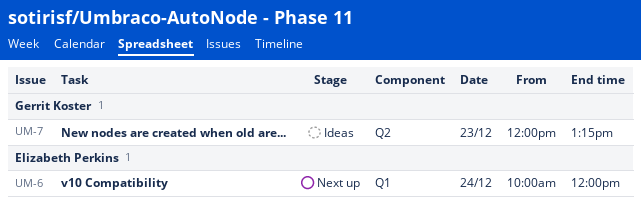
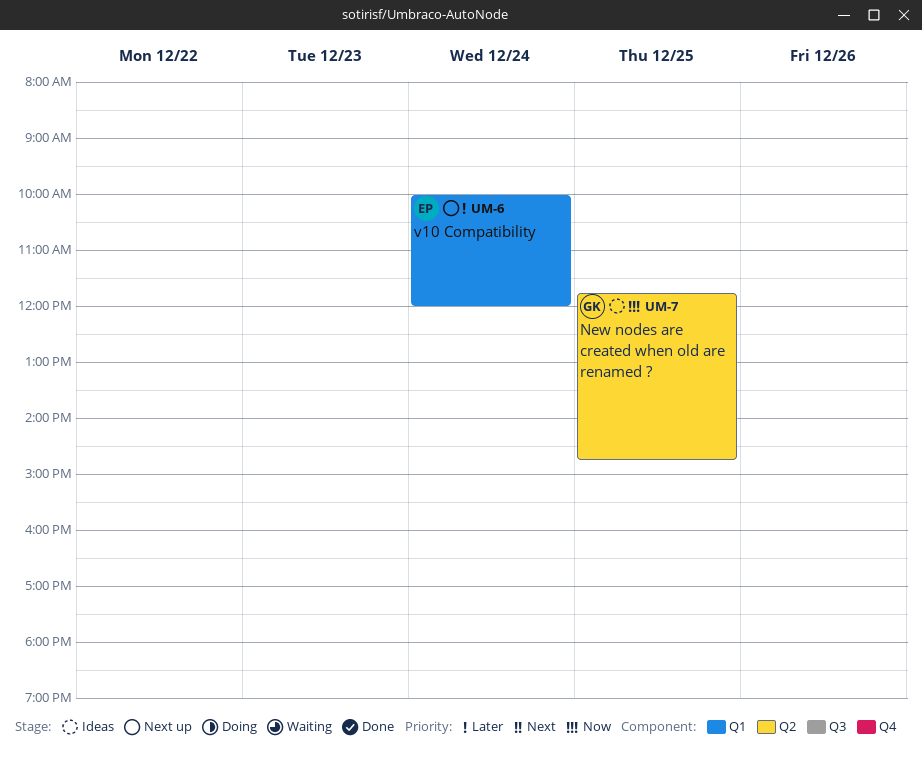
UM-7, day: Dec 23 -> Dec 25
UM-7, begins: 12:00 -> 11:45
UM-7, ends: 13:15 -> 14:45

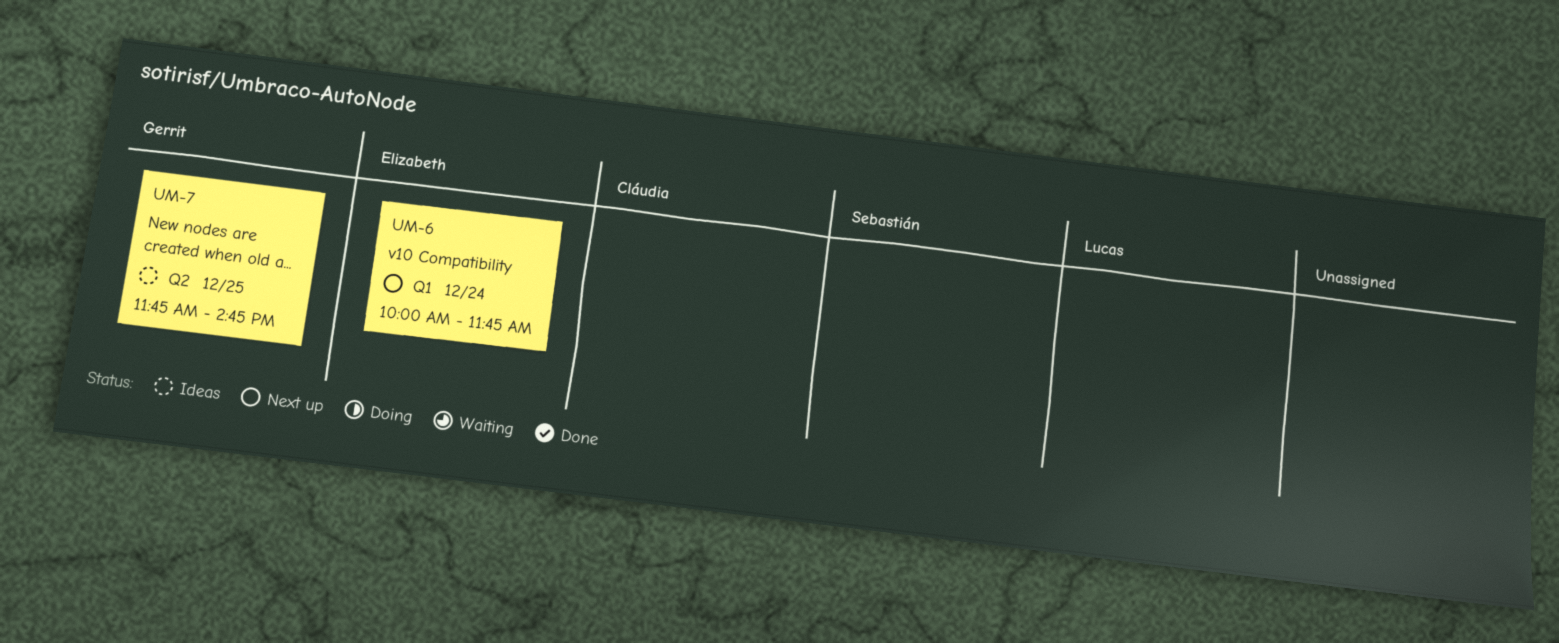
UM-6, ends: 12:00 -> 11:45

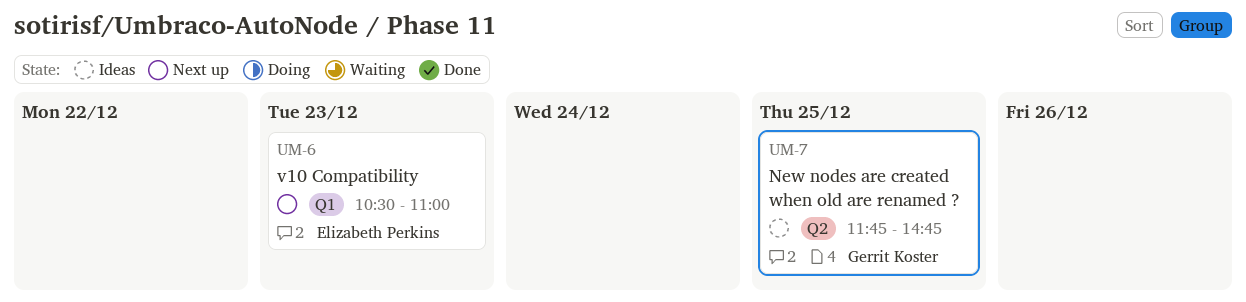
UM-6, day: Dec 24 -> Dec 23
UM-6, begins: 10:00 -> 10:30
UM-6, ends: 11:45 -> 11:00

